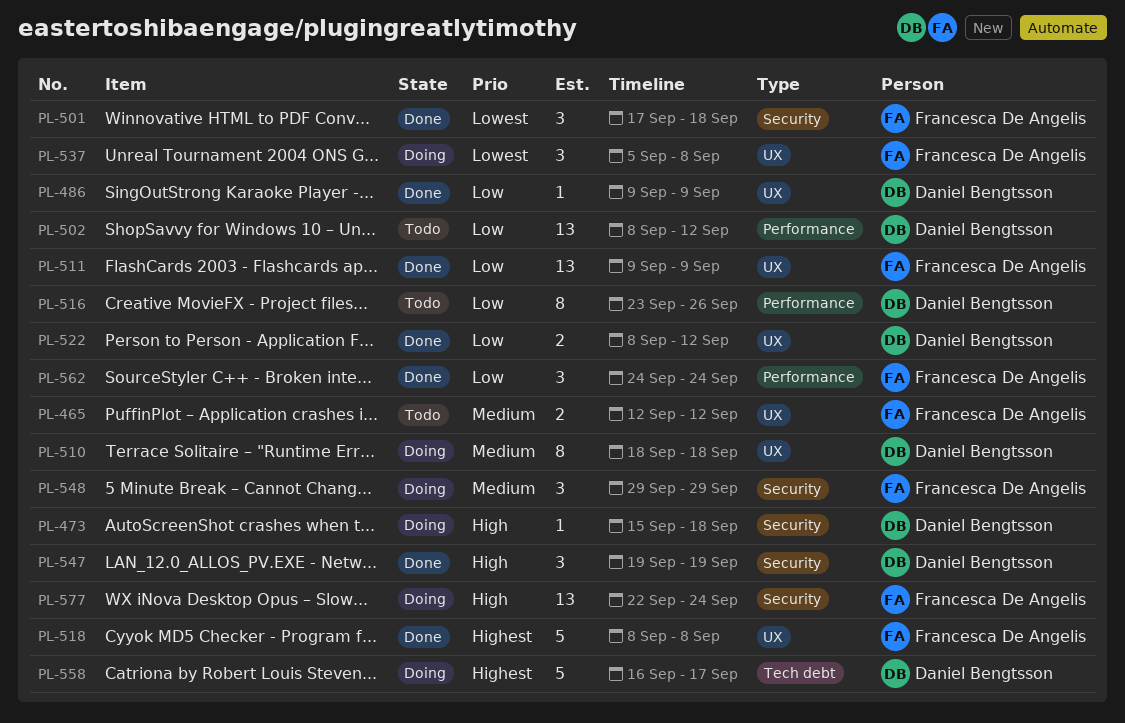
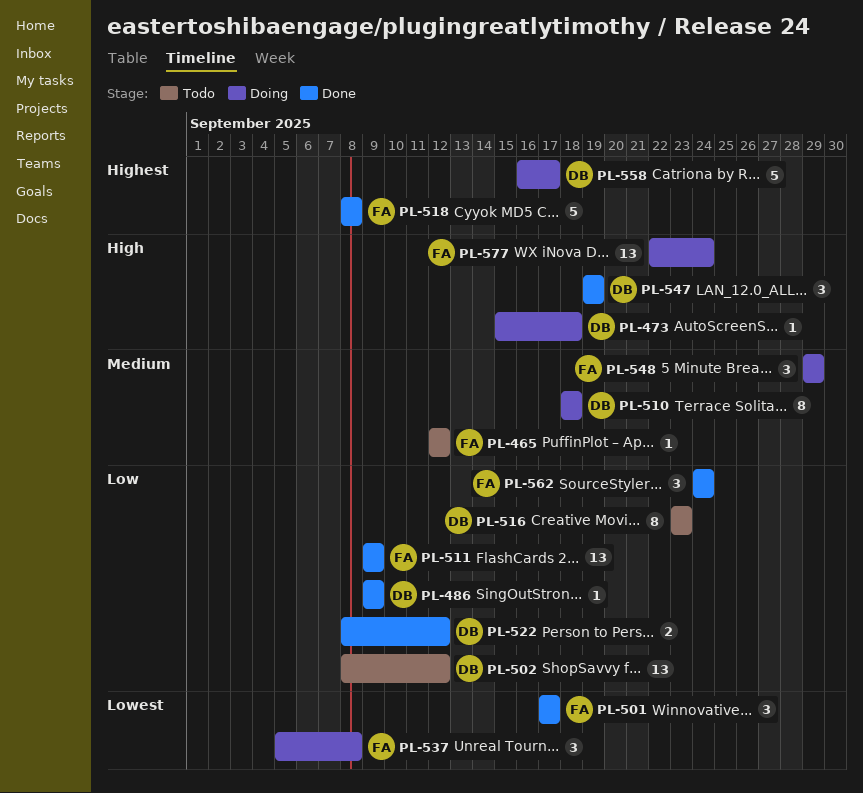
PL-465, estimate: 2 -> 1
PL-501, due: Sep 18 -> Sep 17
PL-516, due: Sep 26 -> Sep 23

